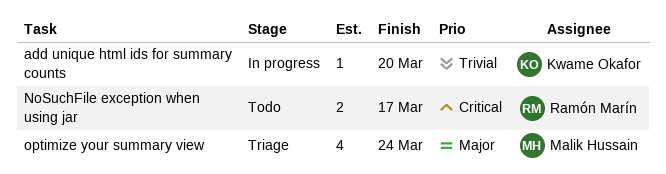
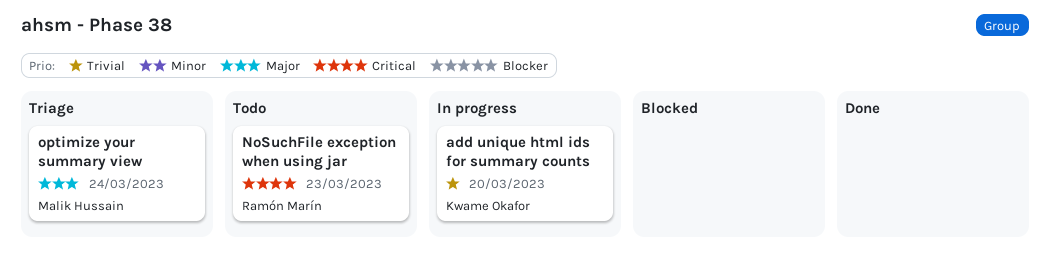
NoSuchFile exception when using jar, due: Mar 17 -> Mar 23

